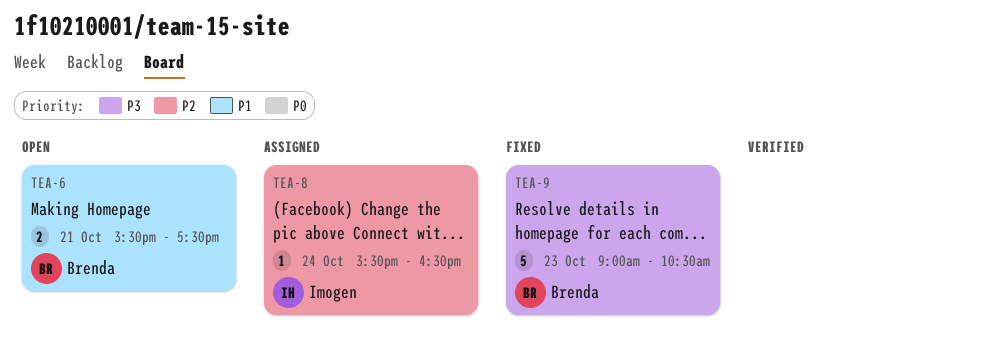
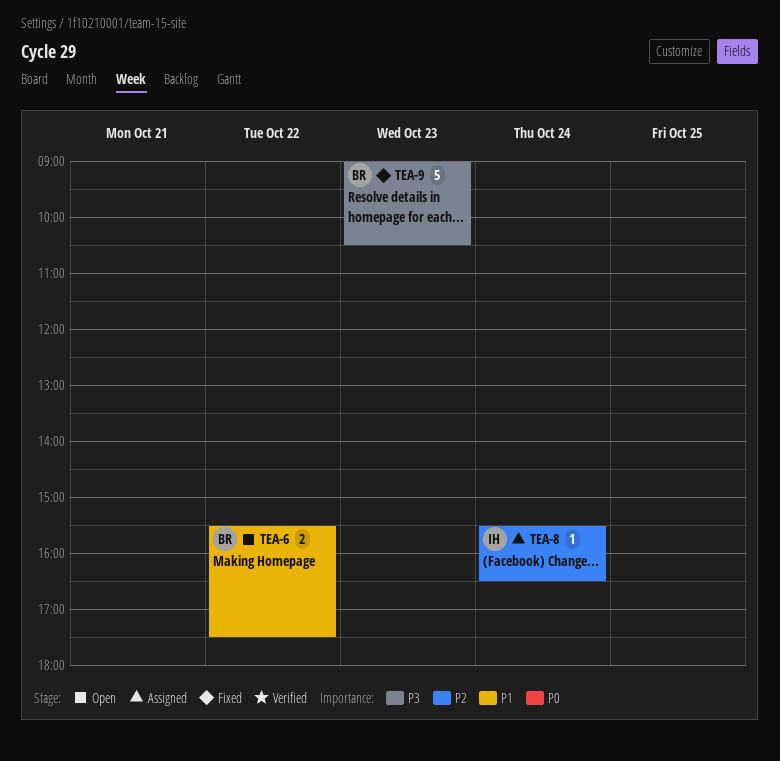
TEA-6, day: Oct 21 -> Oct 22

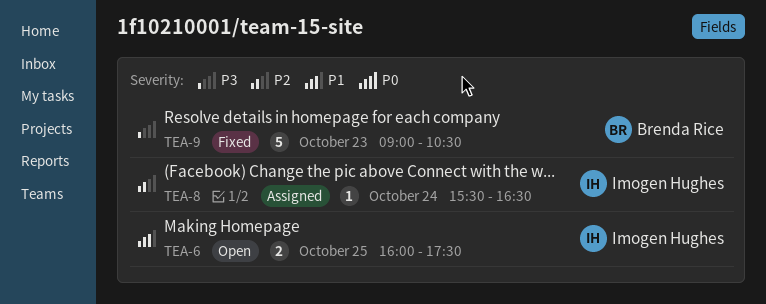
TEA-6, owner: Brenda Rice -> Imogen Hughes
TEA-6, day: Oct 22 -> Oct 25
TEA-6, begins: 15:30 -> 16:00

